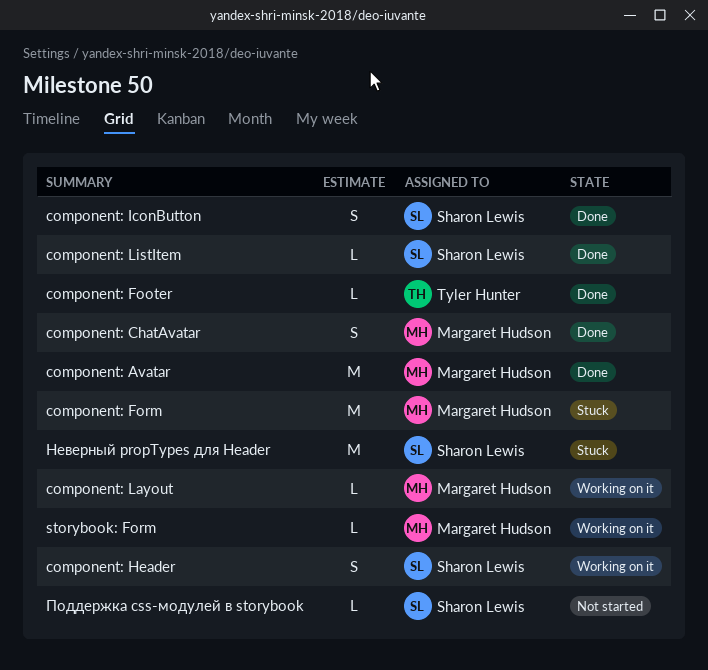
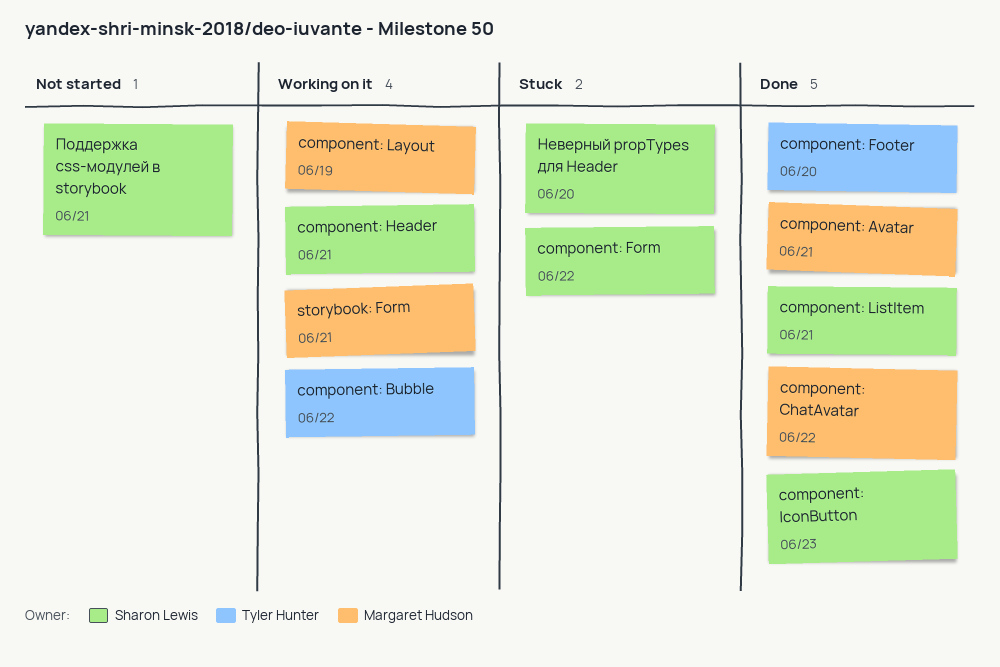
component: Bubble: none -> present
component: Form, owner: Margaret Hudson -> Sharon Lewis

